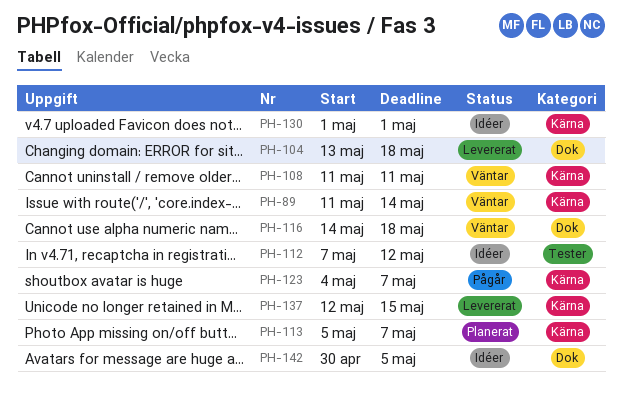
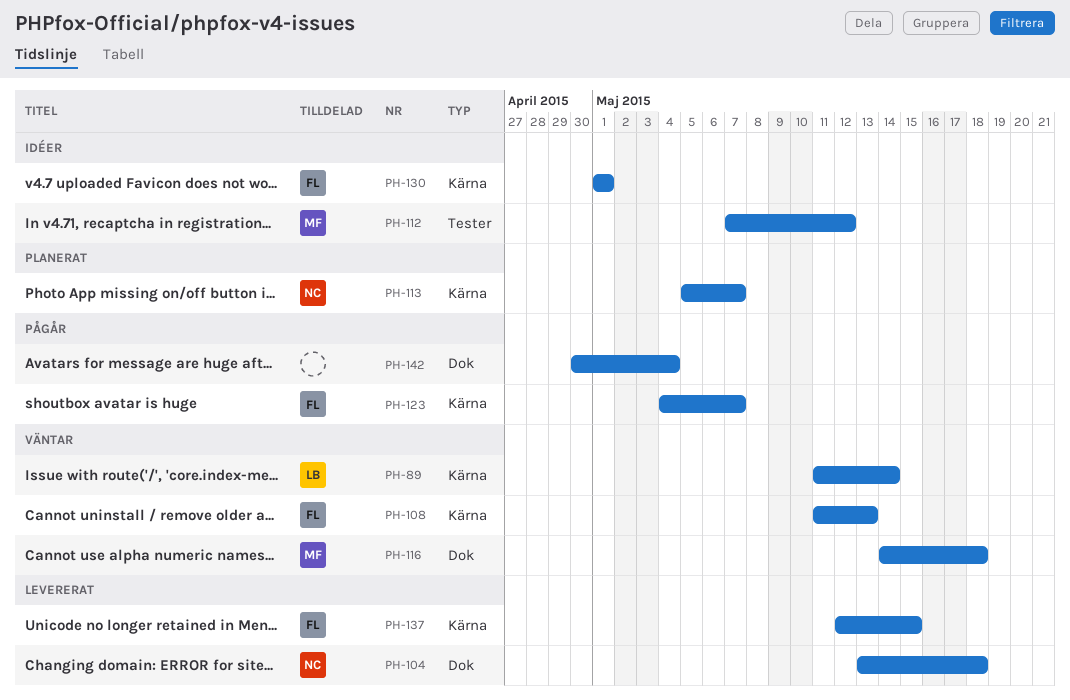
PH-108, due: May 11 -> May 13
PH-142, status: Idéer -> Pågår
PH-142, due: May 5 -> May 4

